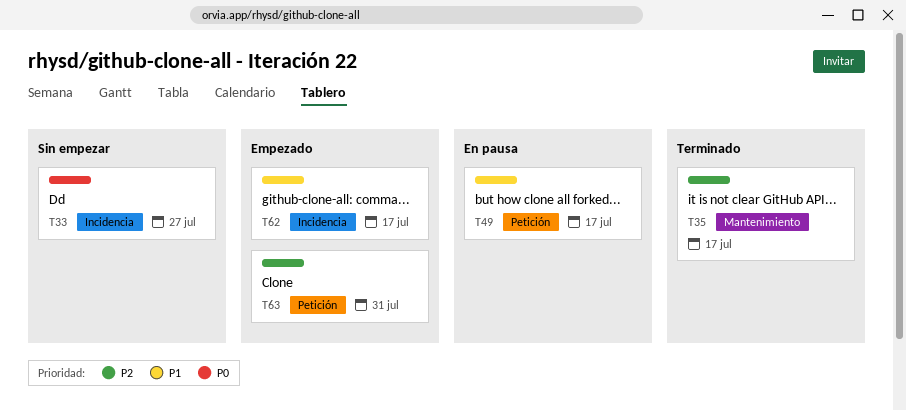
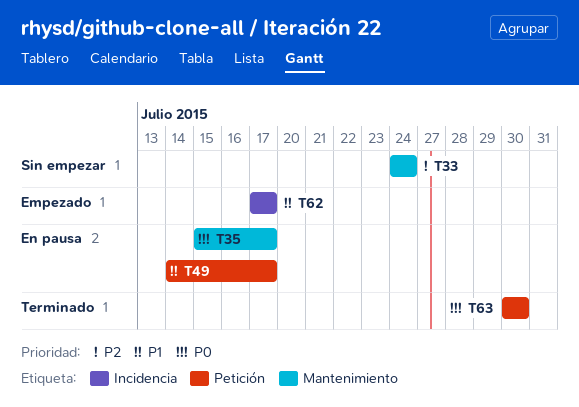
T33, priority: P0 -> P2
T33, label: Incidencia -> Mantenimiento
T33, due: Jul 27 -> Jul 24
T35, status: Terminado -> En pausa
T35, priority: P2 -> P0
T63, status: Empezado -> Terminado
T63, priority: P2 -> P0
T63, due: Jul 31 -> Jul 30

